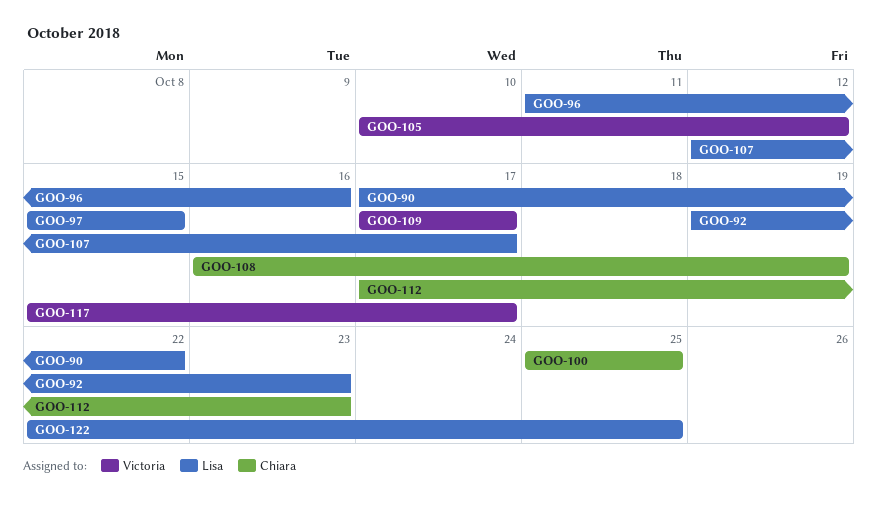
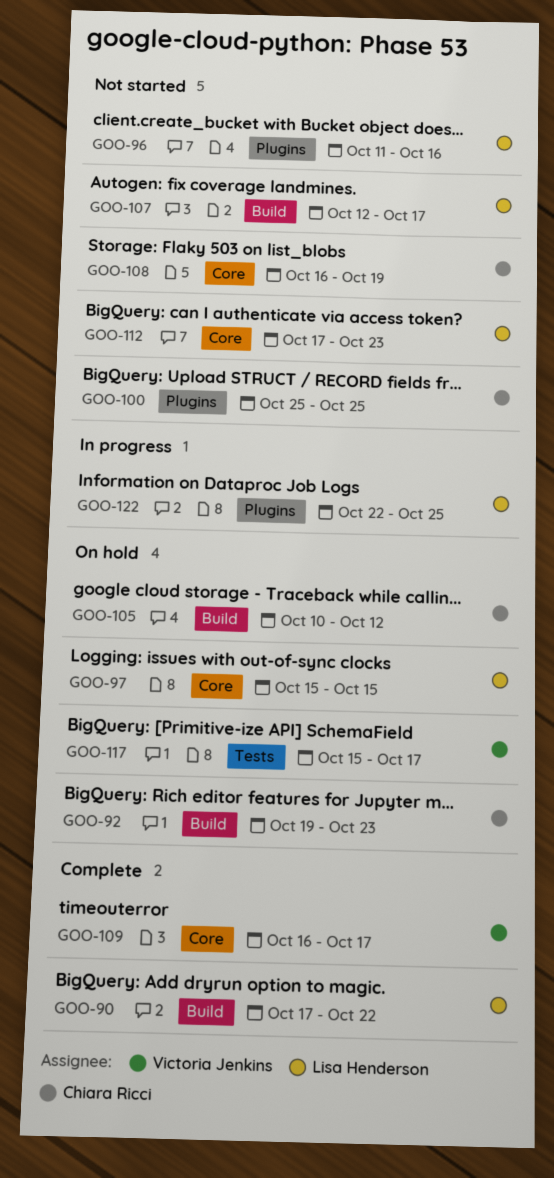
GOO-92, owner: Lisa Henderson -> Chiara Ricci
GOO-105, owner: Victoria Jenkins -> Chiara Ricci
GOO-109, start: Oct 17 -> Oct 16
GOO-112, owner: Chiara Ricci -> Lisa Henderson

